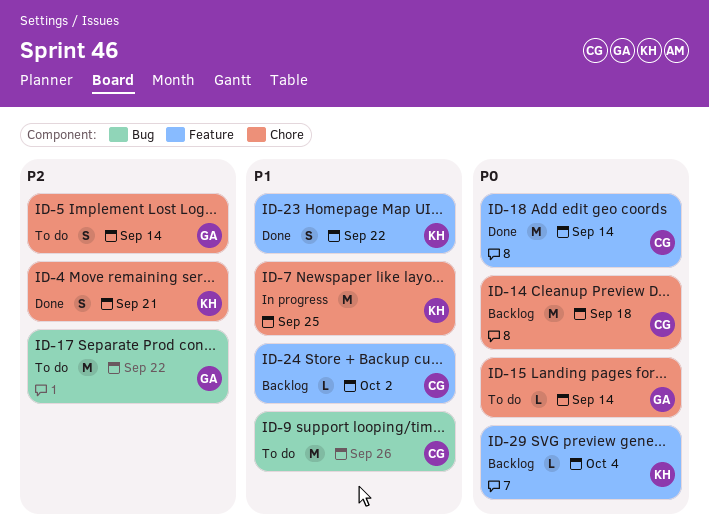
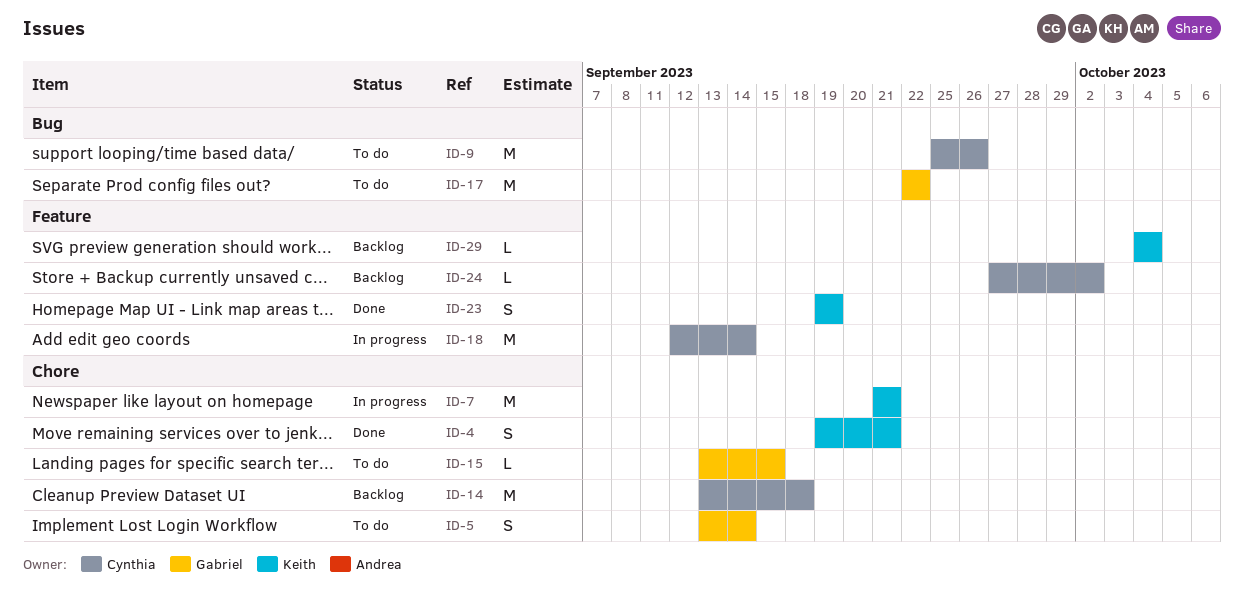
ID-7, due: Sep 25 -> Sep 21
ID-15, due: Sep 14 -> Sep 15
ID-18, status: Done -> In progress
ID-23, due: Sep 22 -> Sep 19

